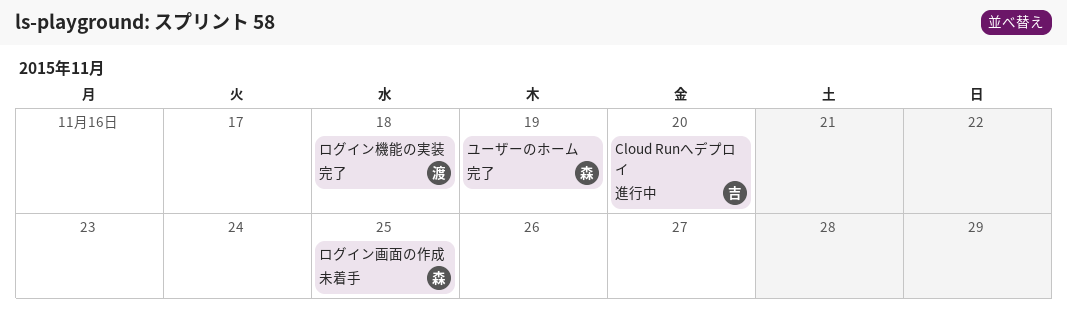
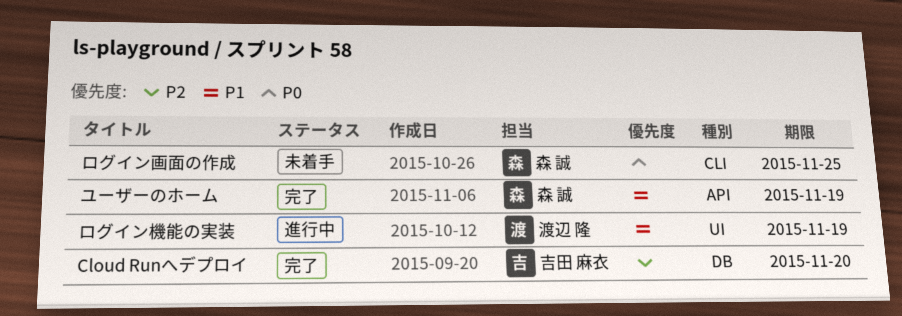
Cloud Runへデプロイ, status: 進行中 -> 完了
ログイン機能の実装, status: 完了 -> 進行中
ログイン機能の実装, due: Nov 18 -> Nov 19

